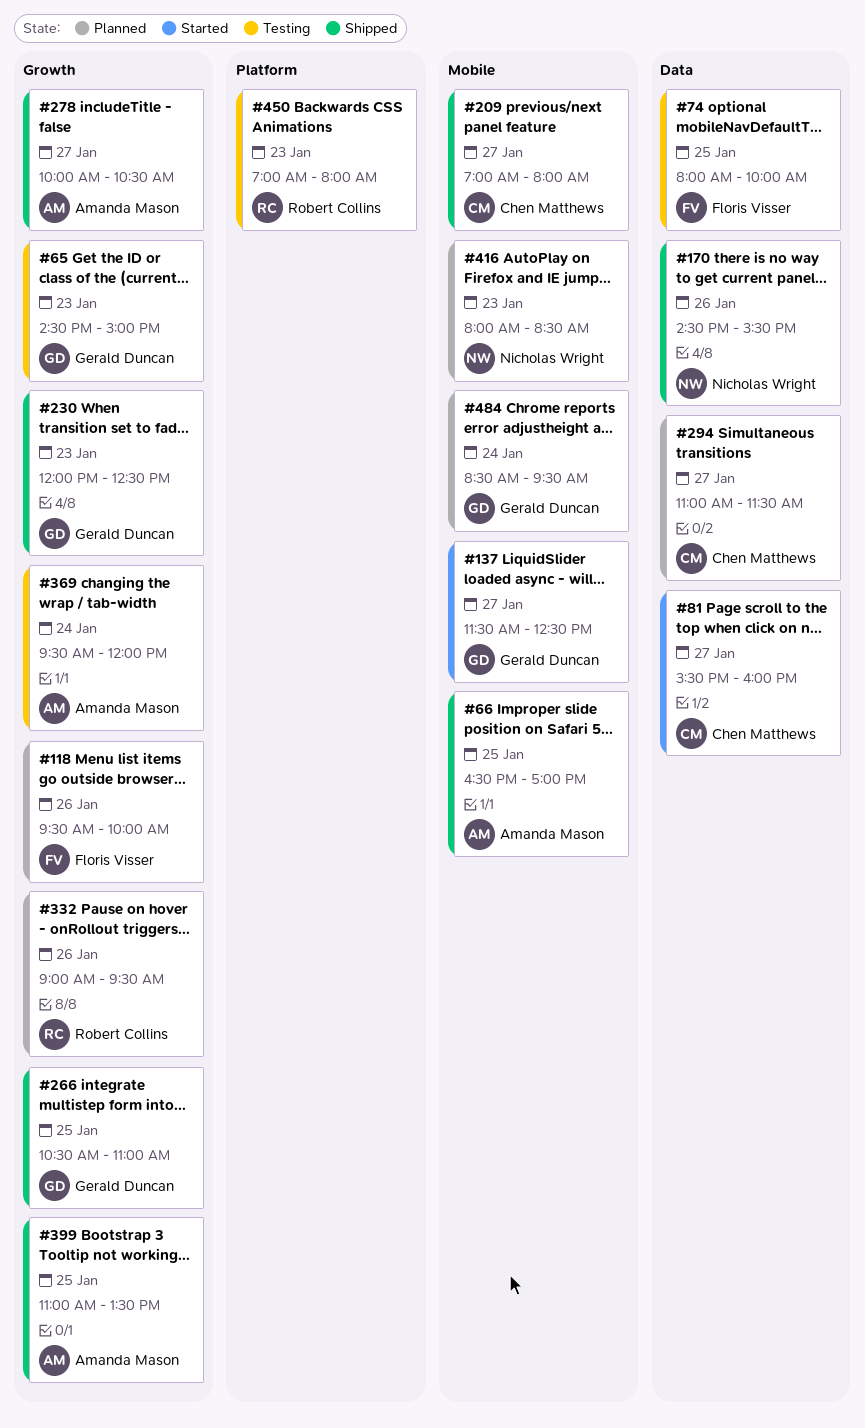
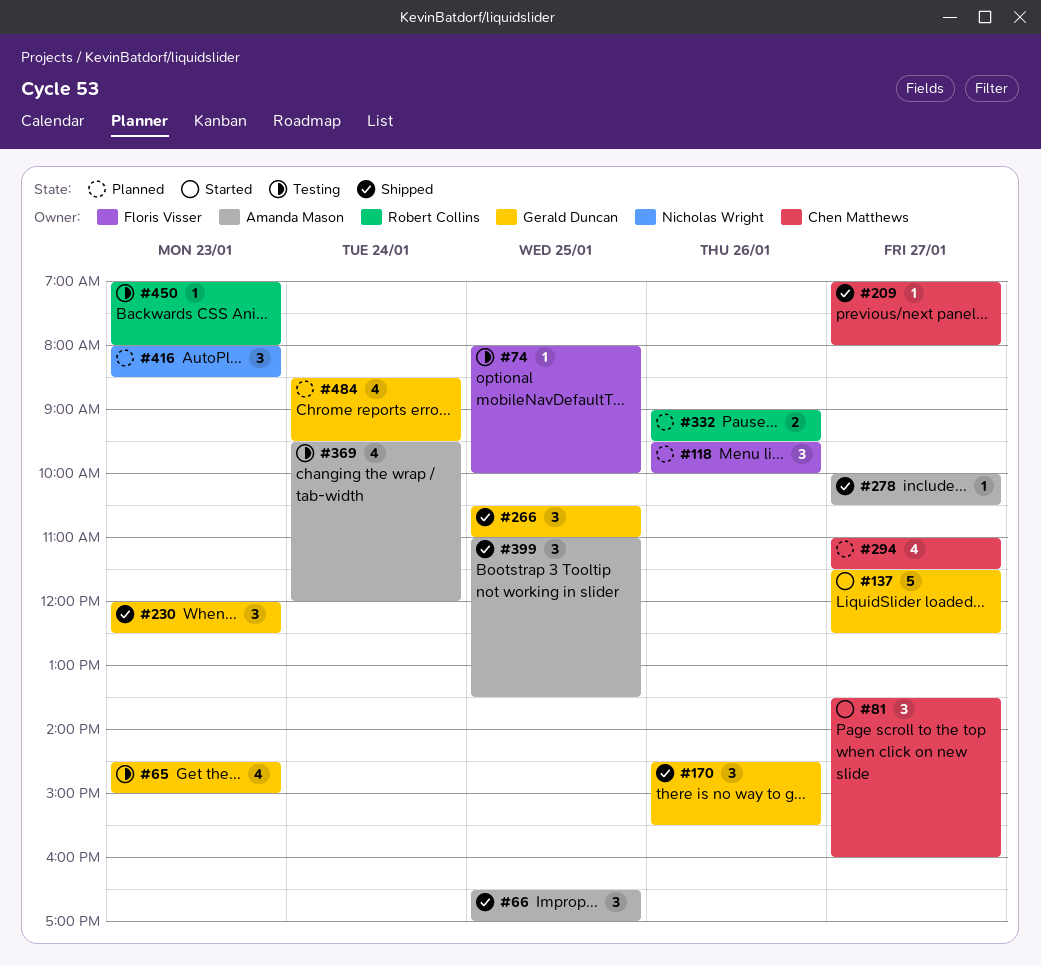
#81, begins: 15:30 -> 13:30
#170, owner: Nicholas Wright -> Gerald Duncan

